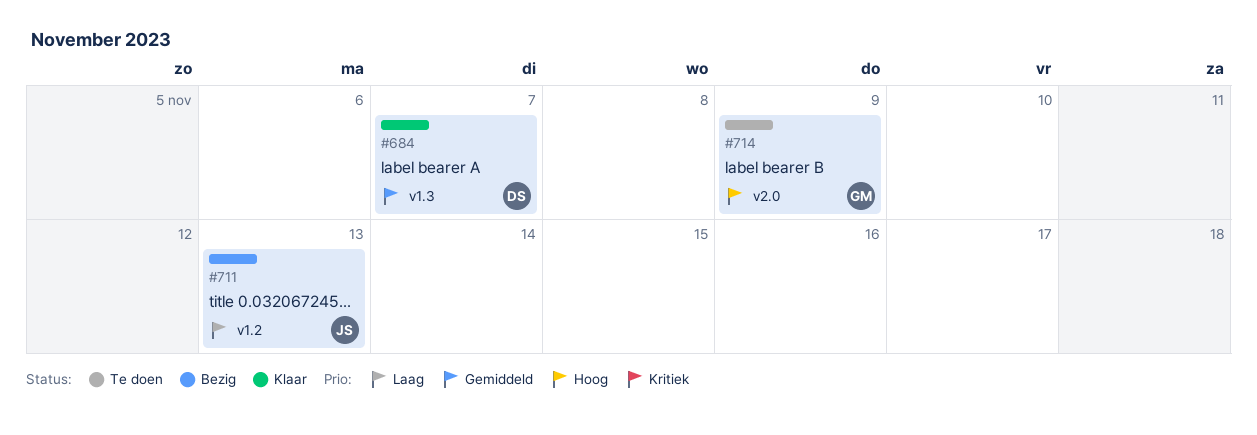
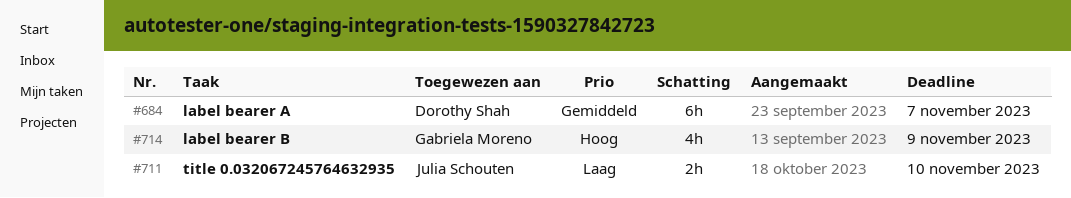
#711, due: Nov 13 -> Nov 10

